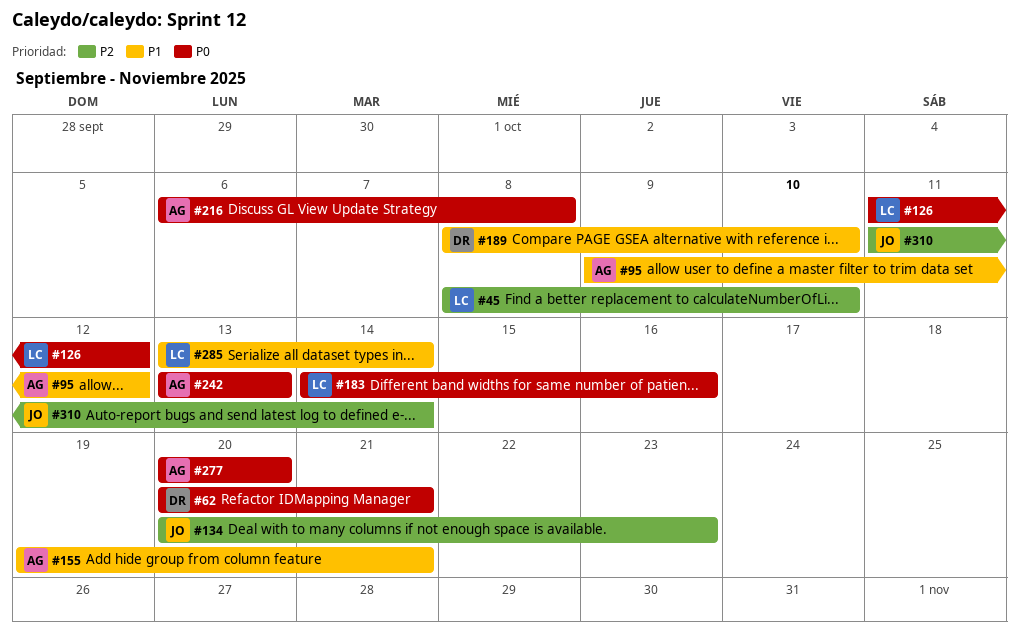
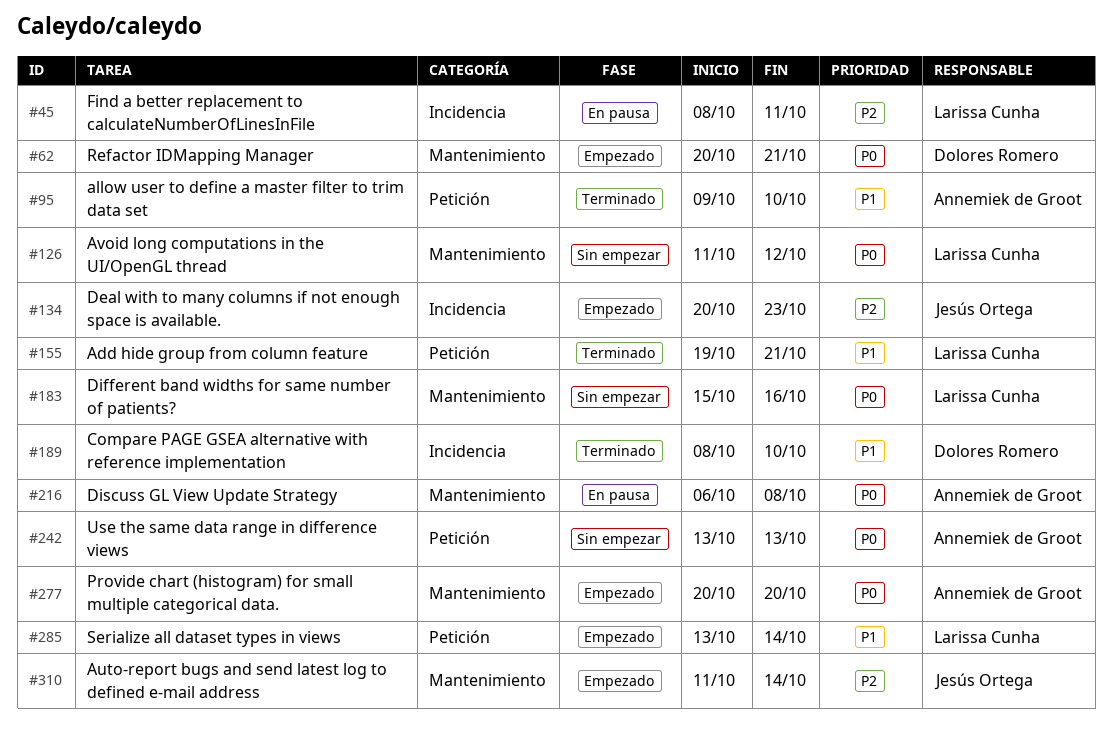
#45, due: Oct 10 -> Oct 11
#95, due: Oct 12 -> Oct 10
#155, owner: Annemiek de Groot -> Larissa Cunha
#183, start: Oct 14 -> Oct 15

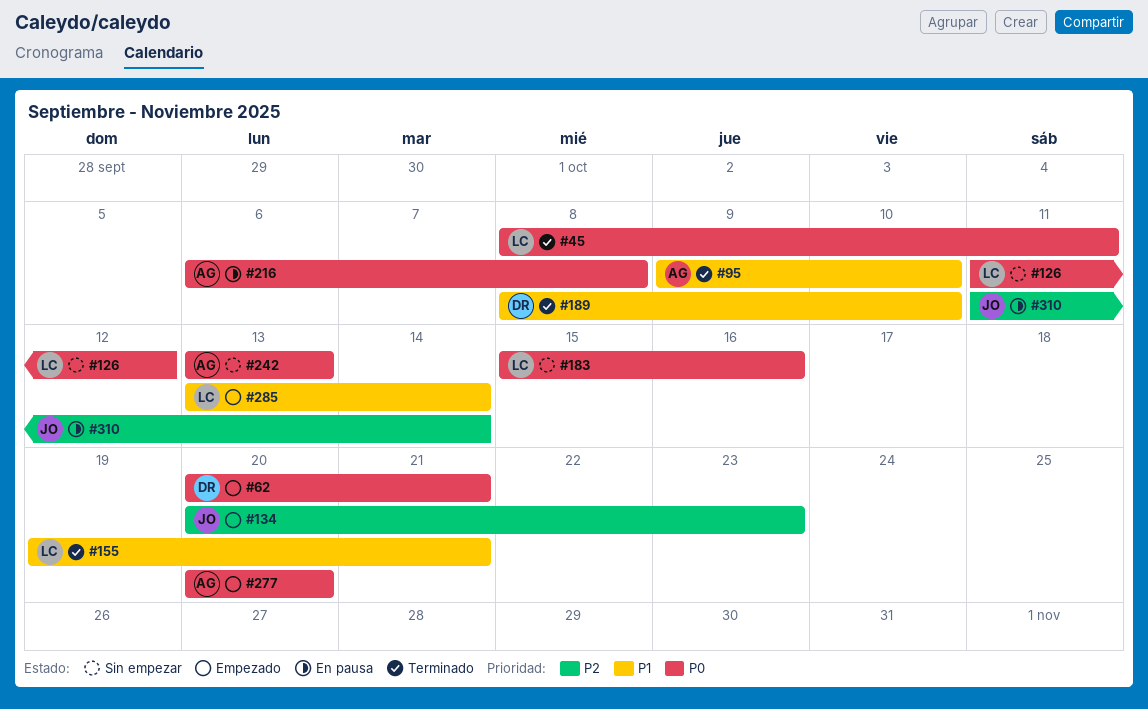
#45, status: En pausa -> Terminado
#45, priority: P2 -> P0
#310, status: Empezado -> En pausa

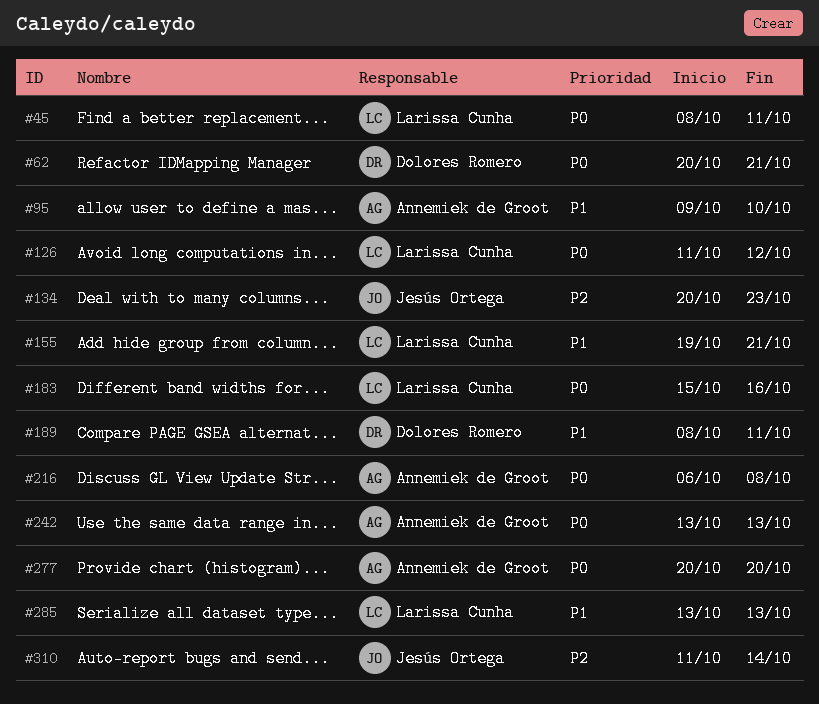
#189, due: Oct 10 -> Oct 11
#285, due: Oct 14 -> Oct 13

